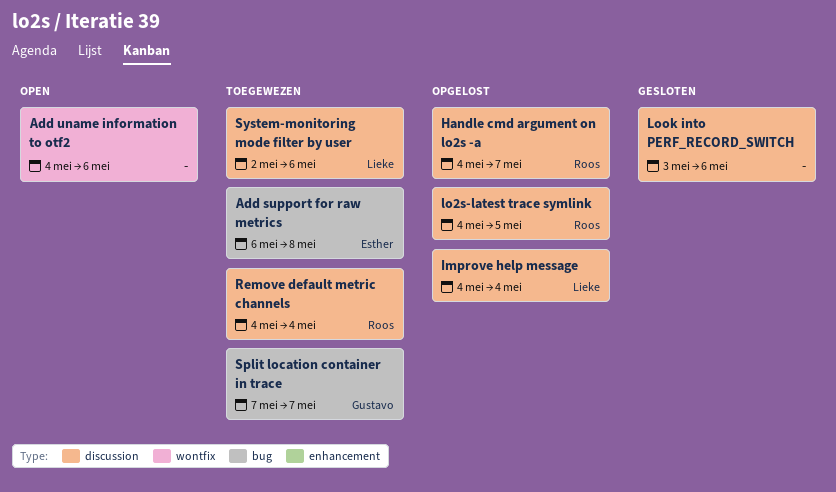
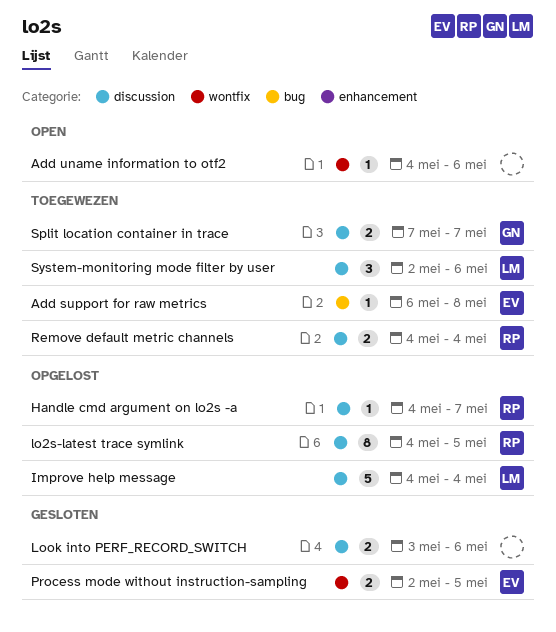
Process mode without instruction-sampling: none -> present
Split location container in trace, label: bug -> discussion

